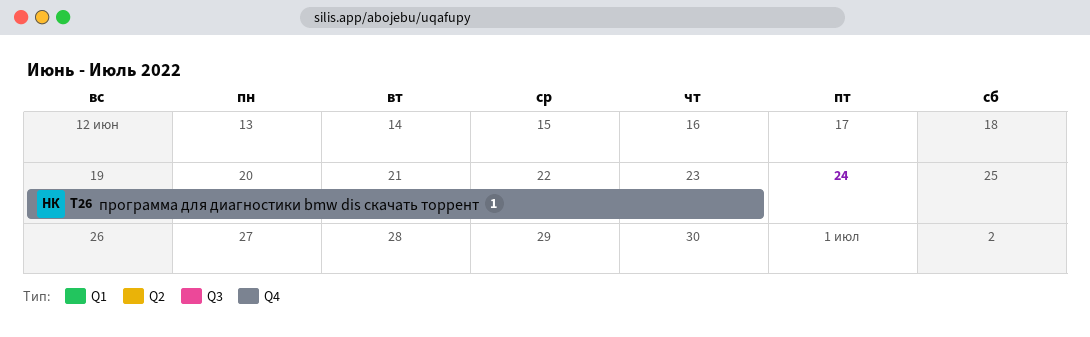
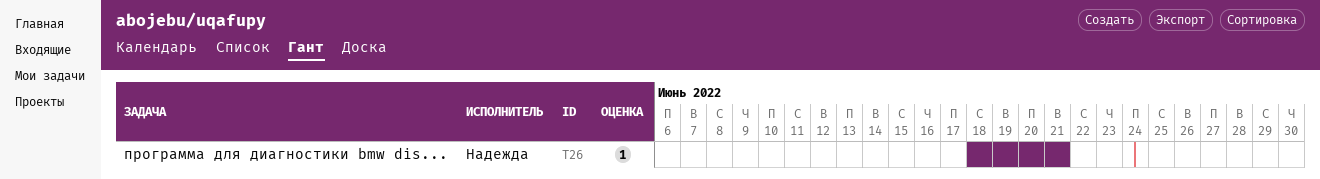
T26, start: Jun 19 -> Jun 18
T26, due: Jun 23 -> Jun 21

